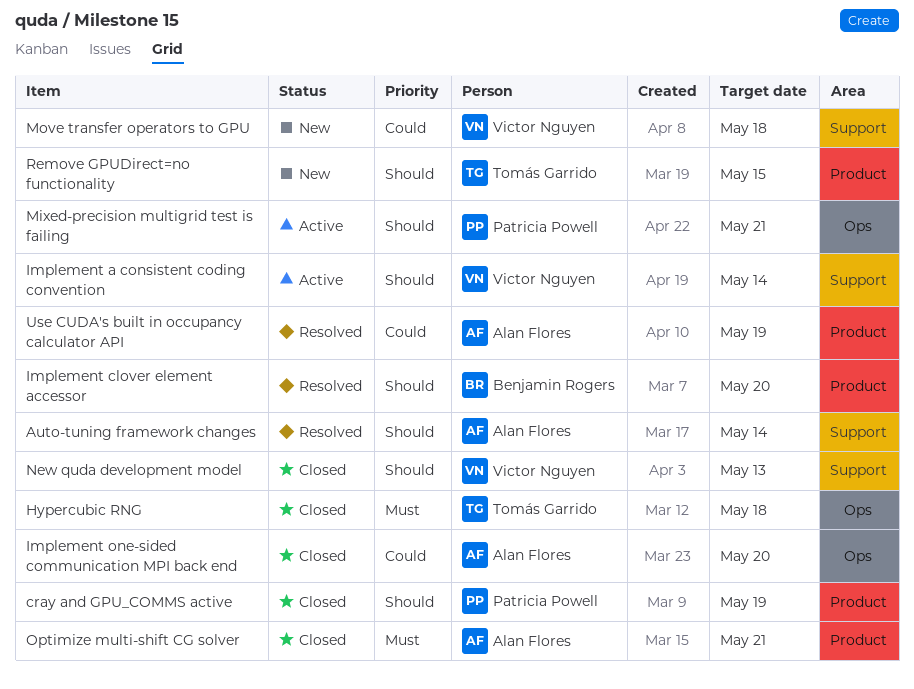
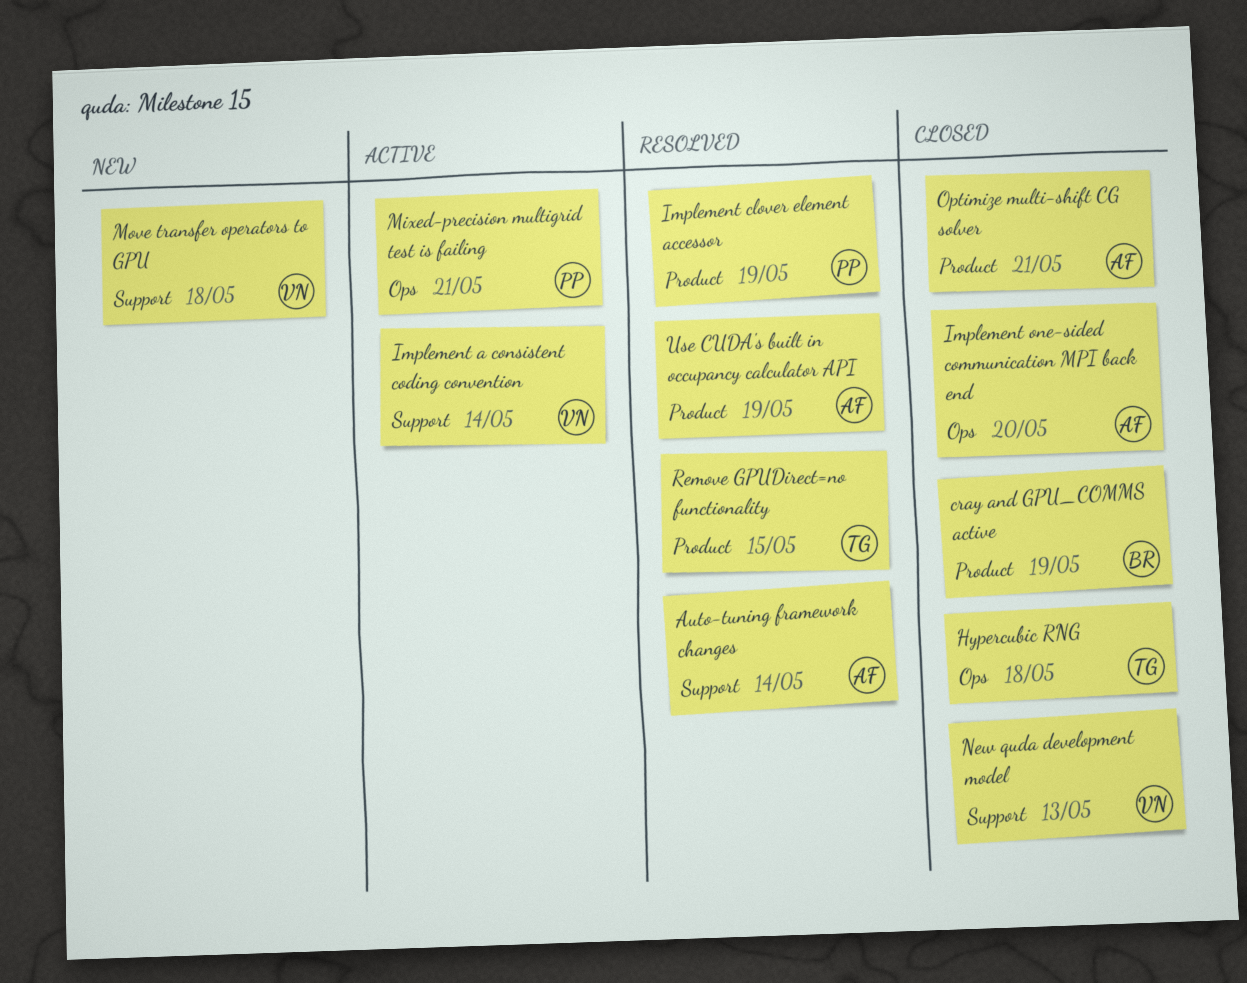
cray and GPU_COMMS active, owner: Patricia Powell -> Benjamin Rogers
Implement clover element accessor, owner: Benjamin Rogers -> Patricia Powell
Implement clover element accessor, due: May 20 -> May 19
Remove GPUDirect=no functionality, status: New -> Resolved

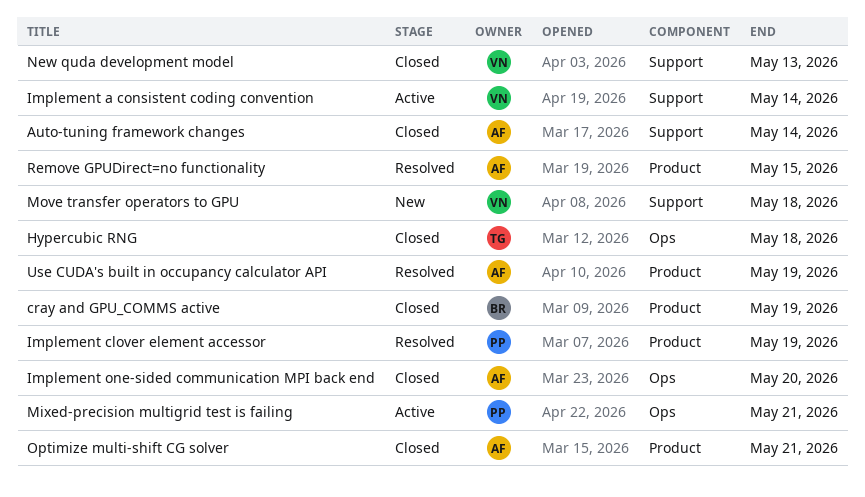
Auto-tuning framework changes, status: Resolved -> Closed
Remove GPUDirect=no functionality, owner: TG -> AF

